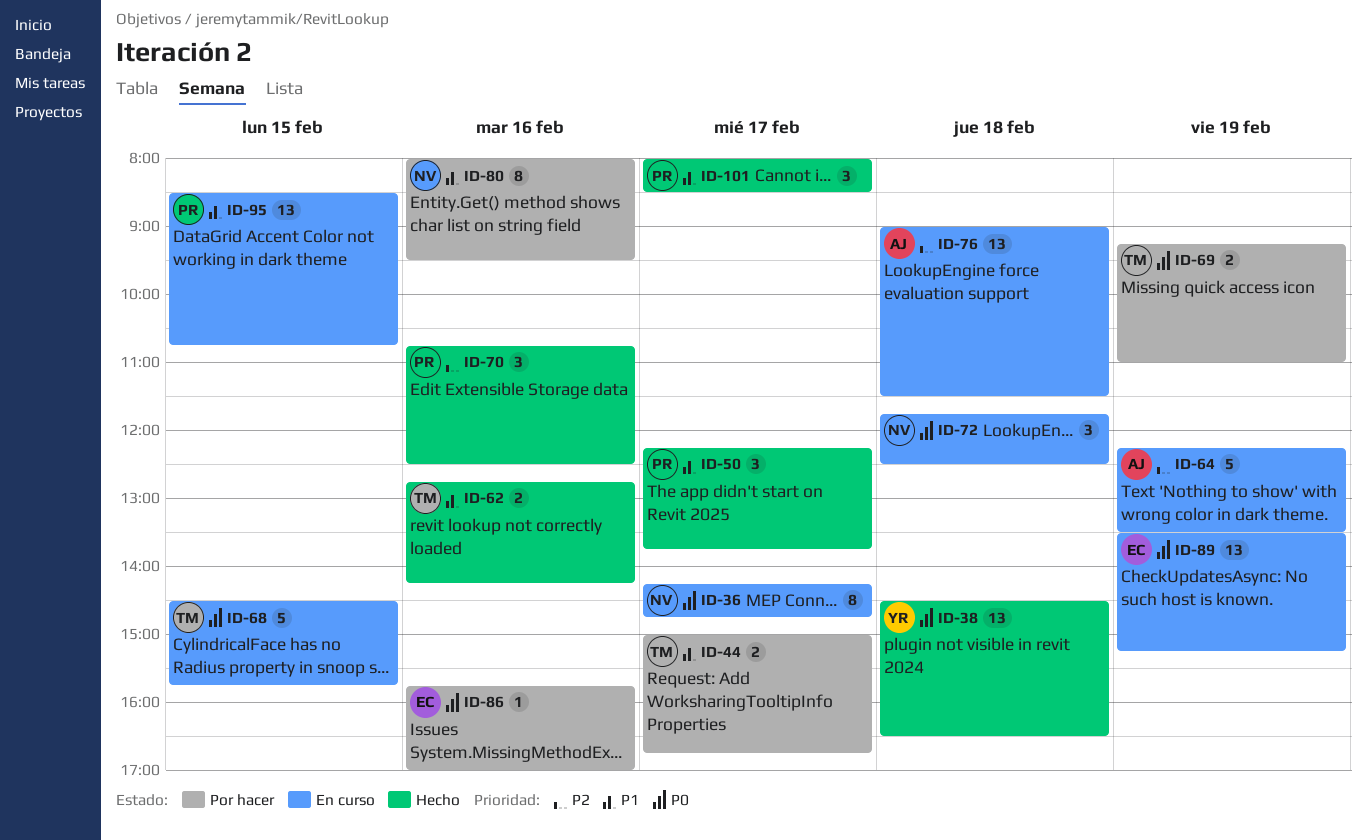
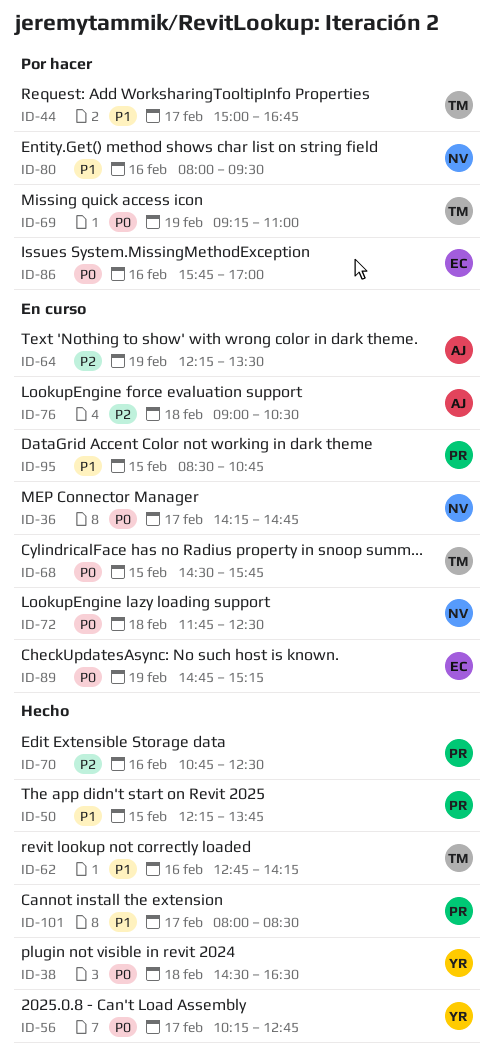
ID-50, day: Feb 17 -> Feb 15
ID-56: none -> present
ID-76, ends: 11:30 -> 10:30
ID-89, begins: 13:30 -> 14:45

